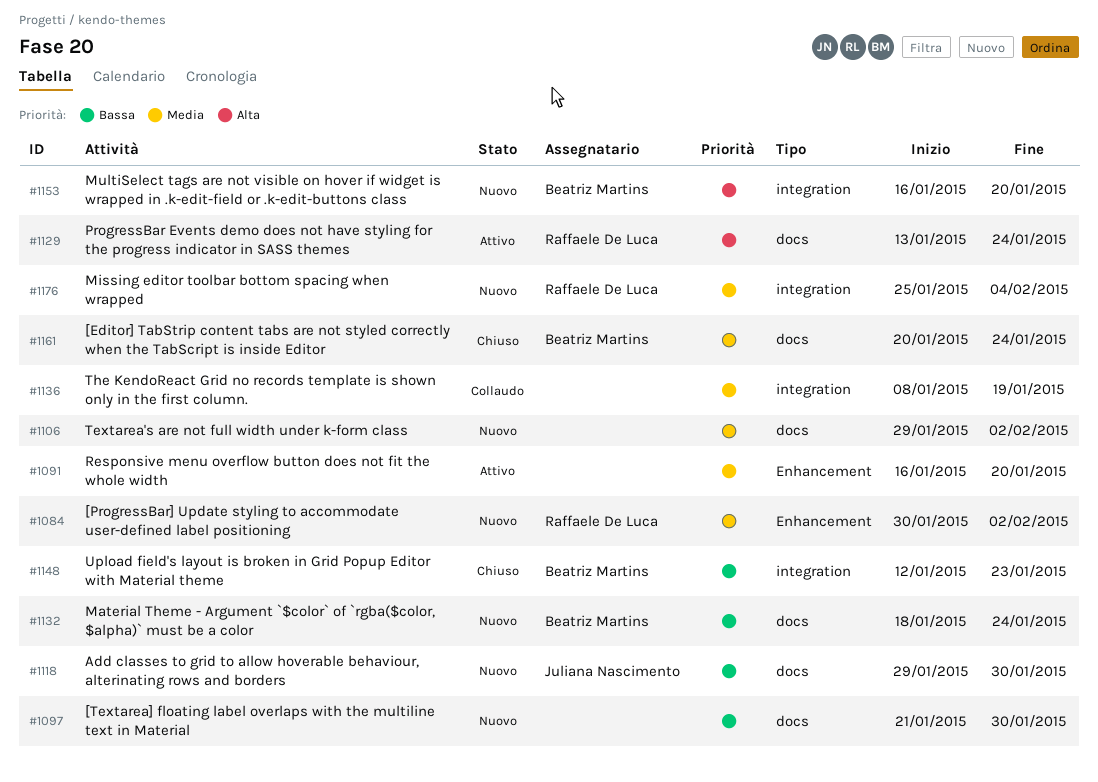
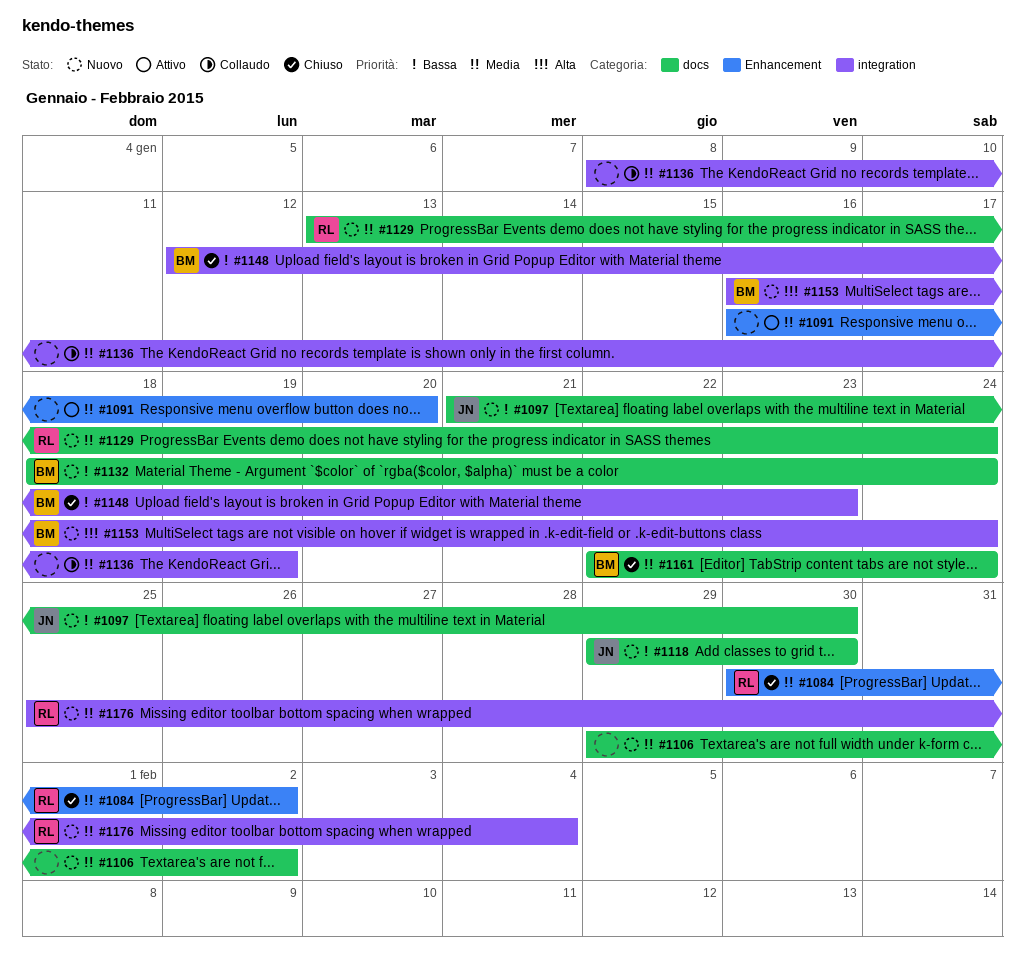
#1084, status: Nuovo -> Chiuso
#1097, owner: none -> Juliana Nascimento
#1129, status: Attivo -> Nuovo
#1129, priority: Alta -> Media
#1153, due: Jan 20 -> Jan 24
#1161, start: Jan 20 -> Jan 22

